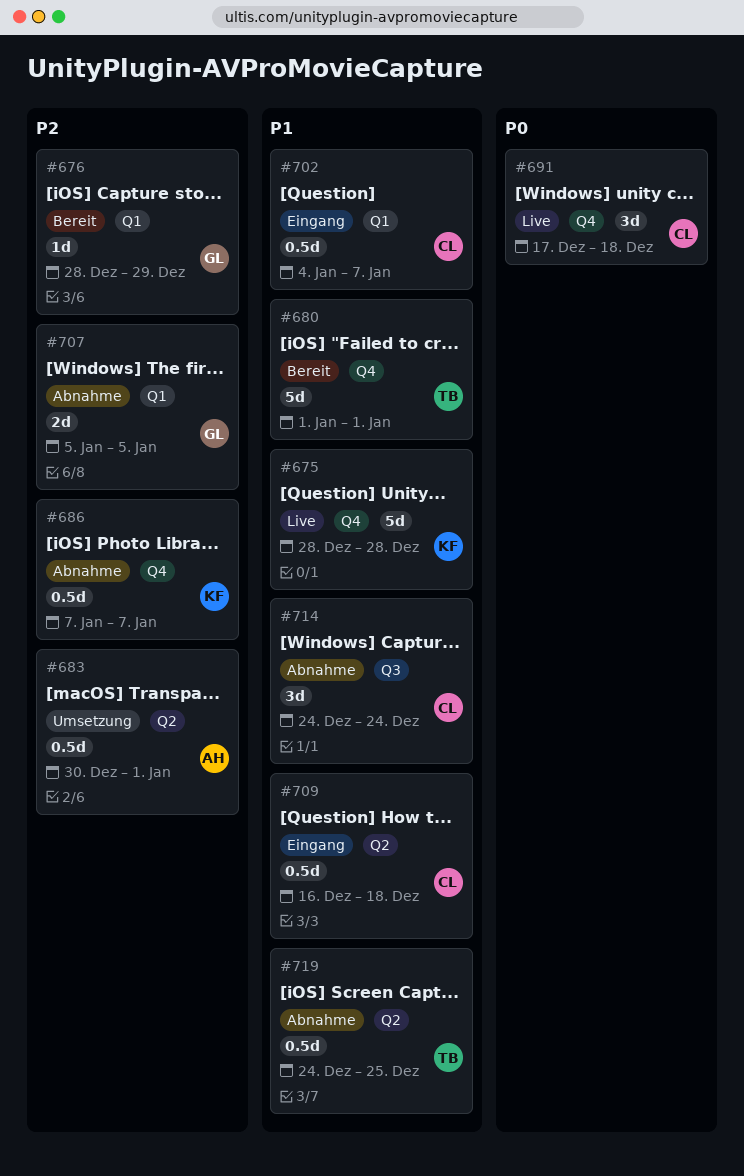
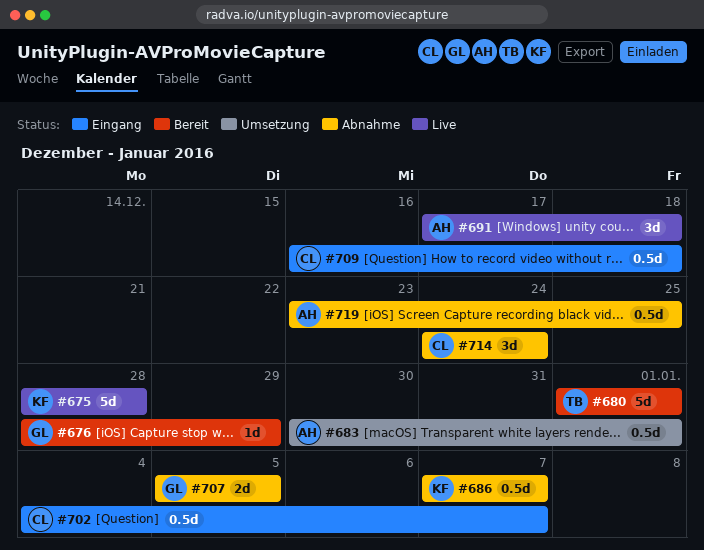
#691, owner: CL -> AH
#719, owner: TB -> AH
#719, start: Dec 24 -> Dec 23

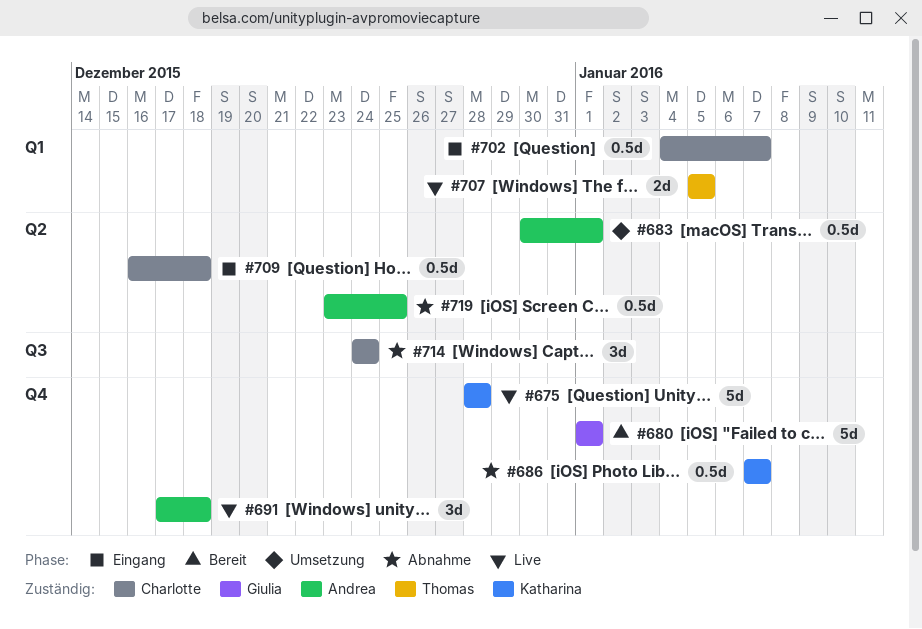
#676: present -> none
#680, owner: Thomas -> Giulia
#707, status: Abnahme -> Live
#707, owner: Giulia -> Thomas

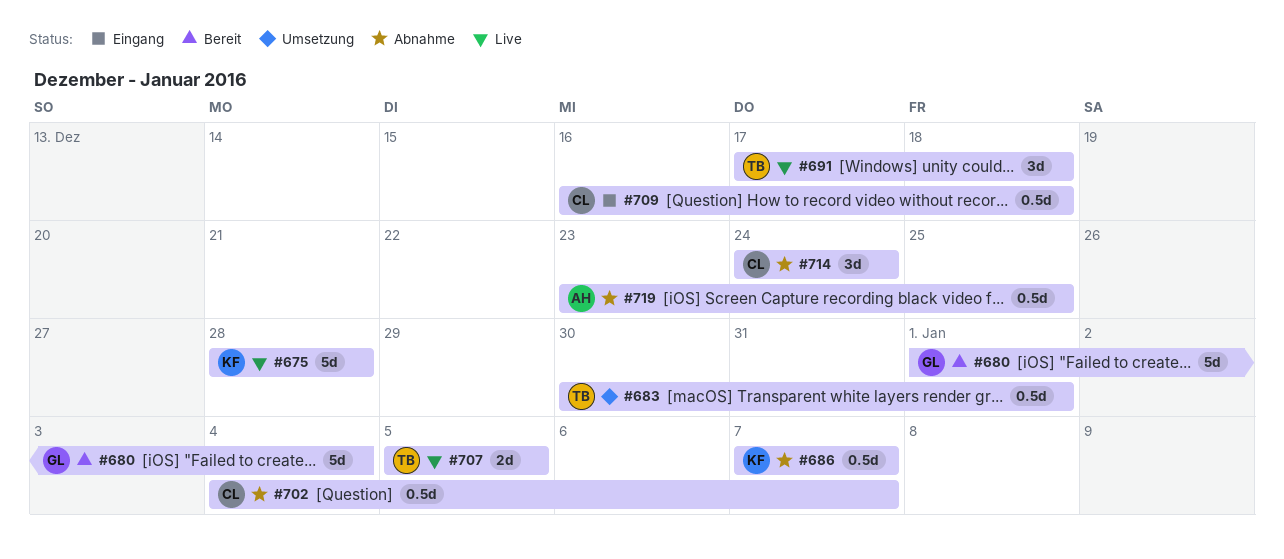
#680, due: Jan 1 -> Jan 4
#683, owner: Andrea -> Thomas
#691, owner: Andrea -> Thomas
#702, status: Eingang -> Abnahme

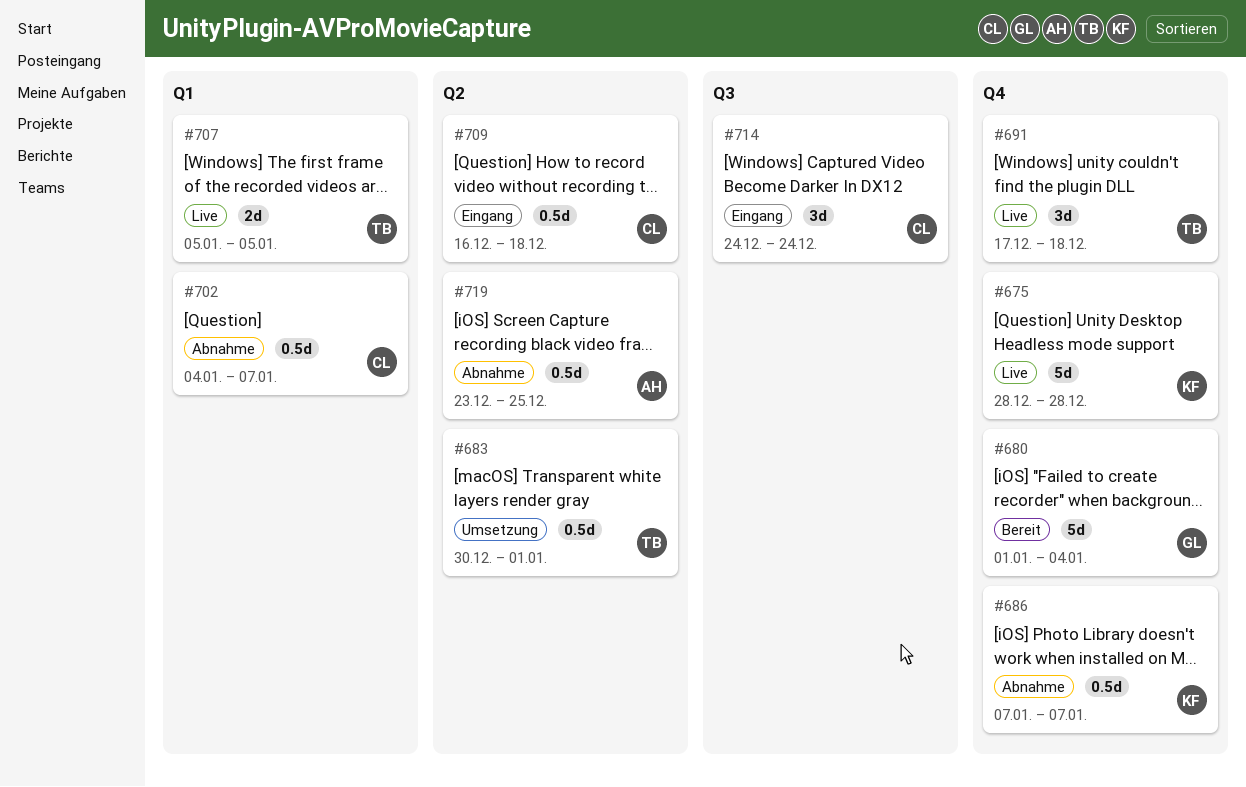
#714, status: Abnahme -> Eingang

